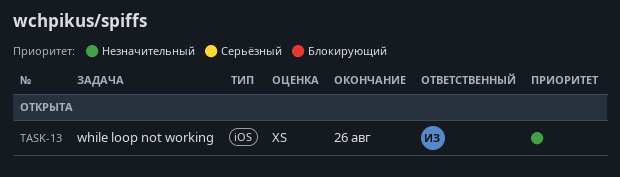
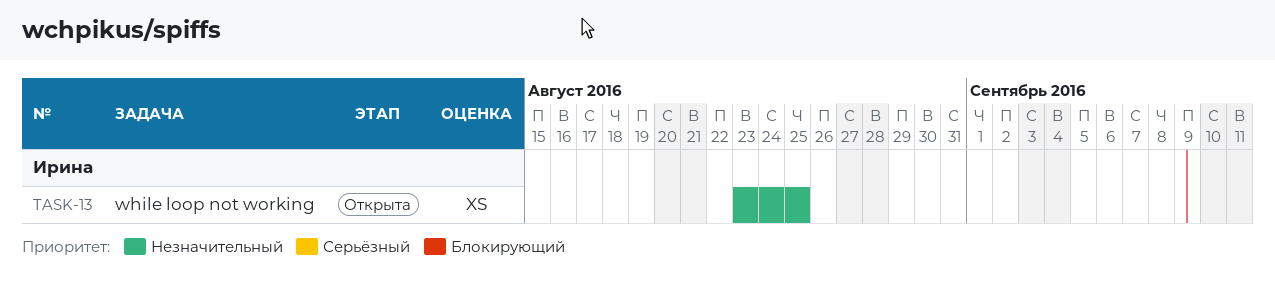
TASK-13, due: Aug 26 -> Aug 25

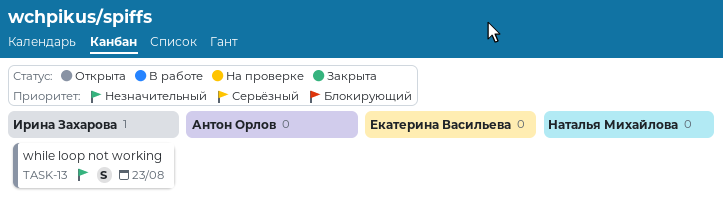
TASK-13, estimate: XS -> S
TASK-13, due: Aug 25 -> Aug 23

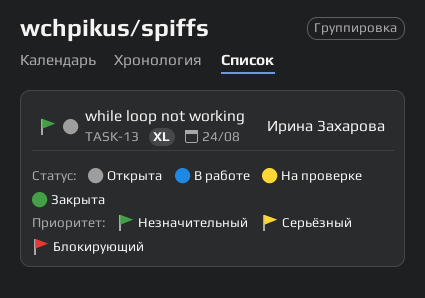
TASK-13, estimate: S -> XL
TASK-13, due: Aug 23 -> Aug 24

